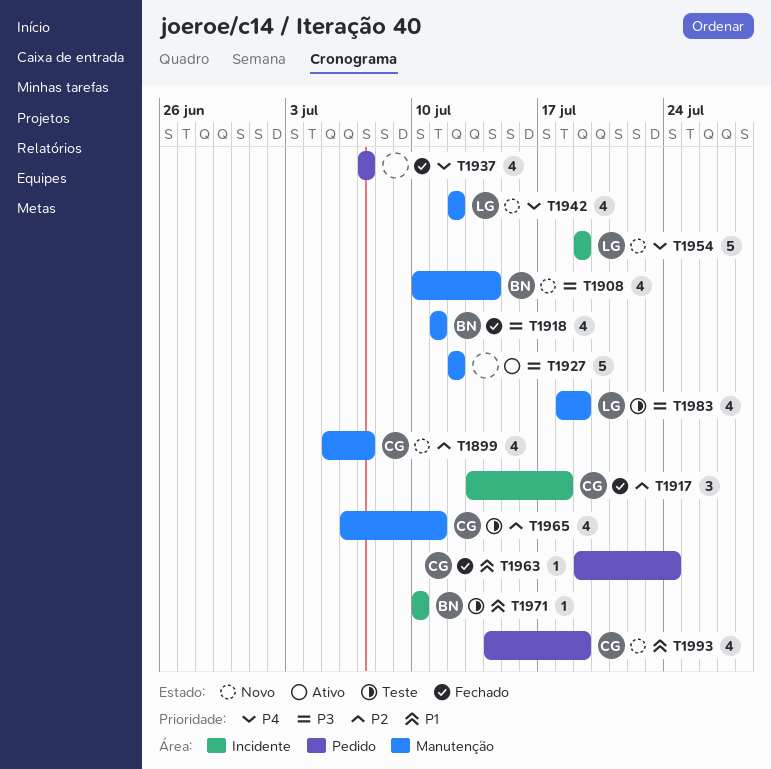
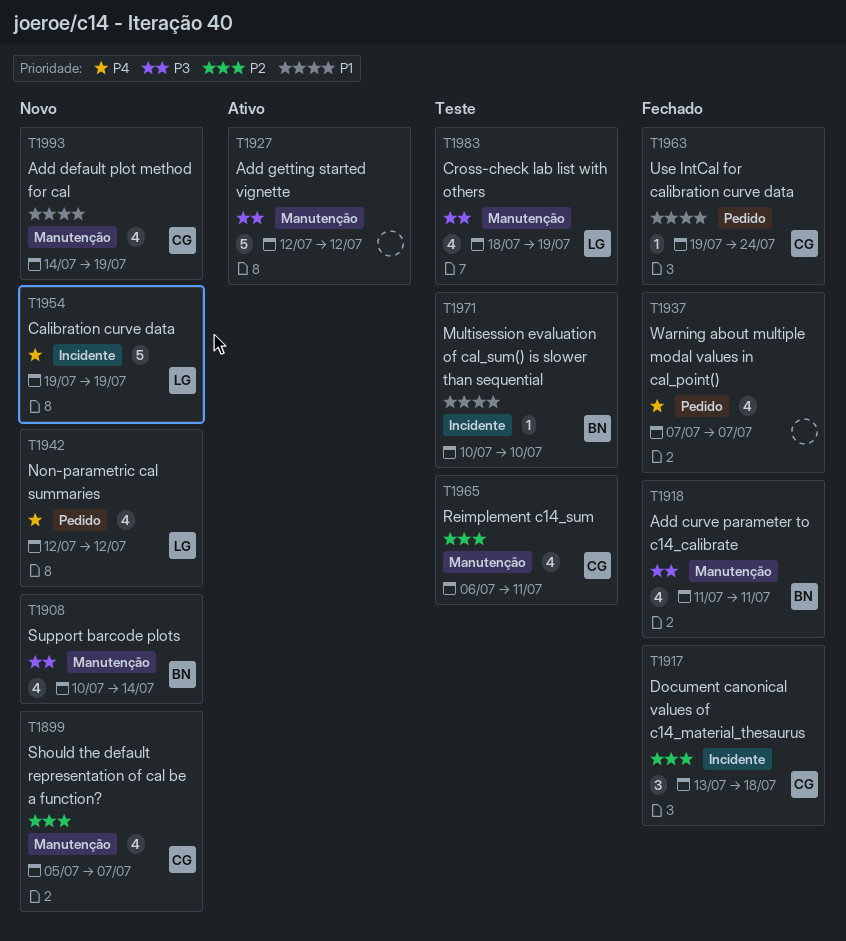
T1942, label: Manutenção -> Pedido
T1993, label: Pedido -> Manutenção

